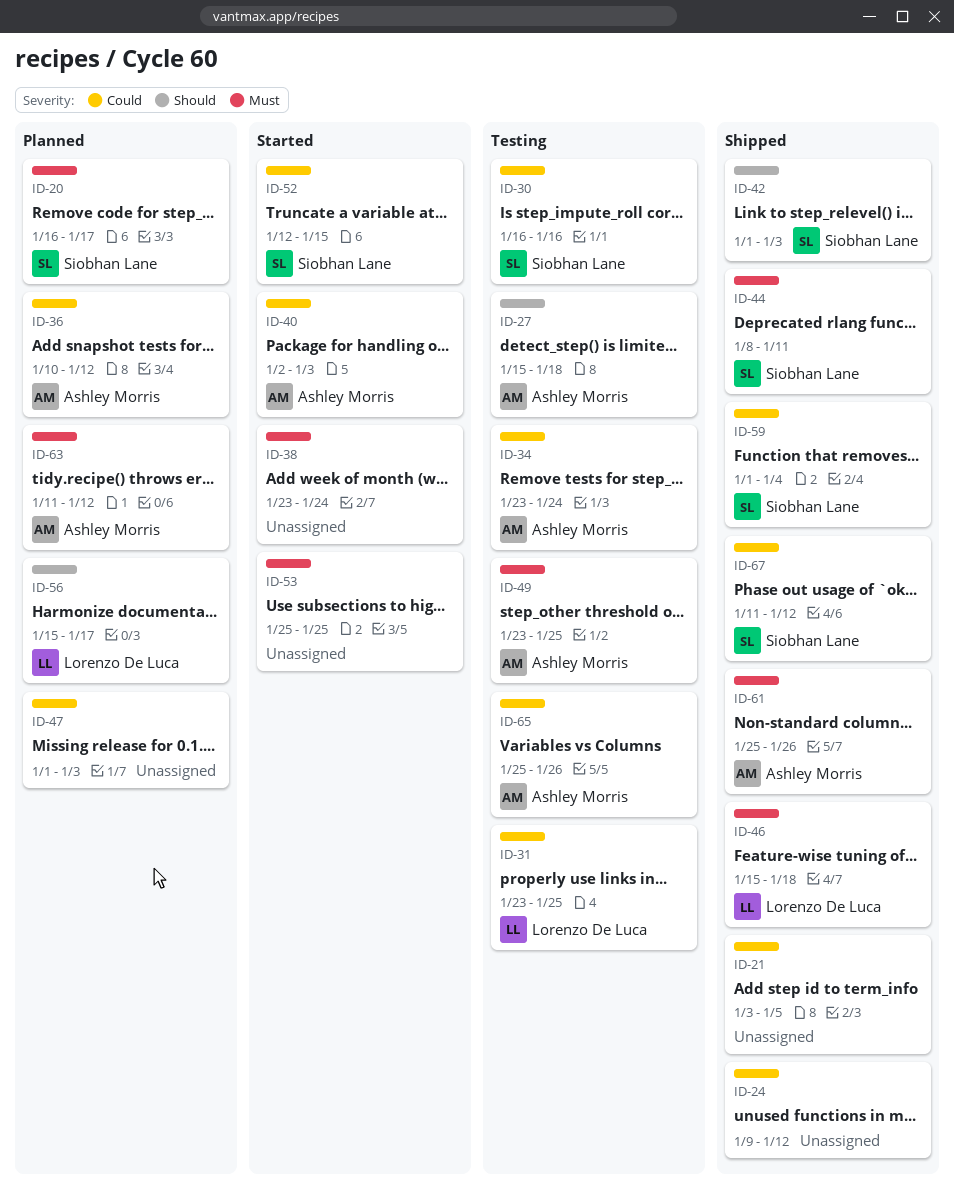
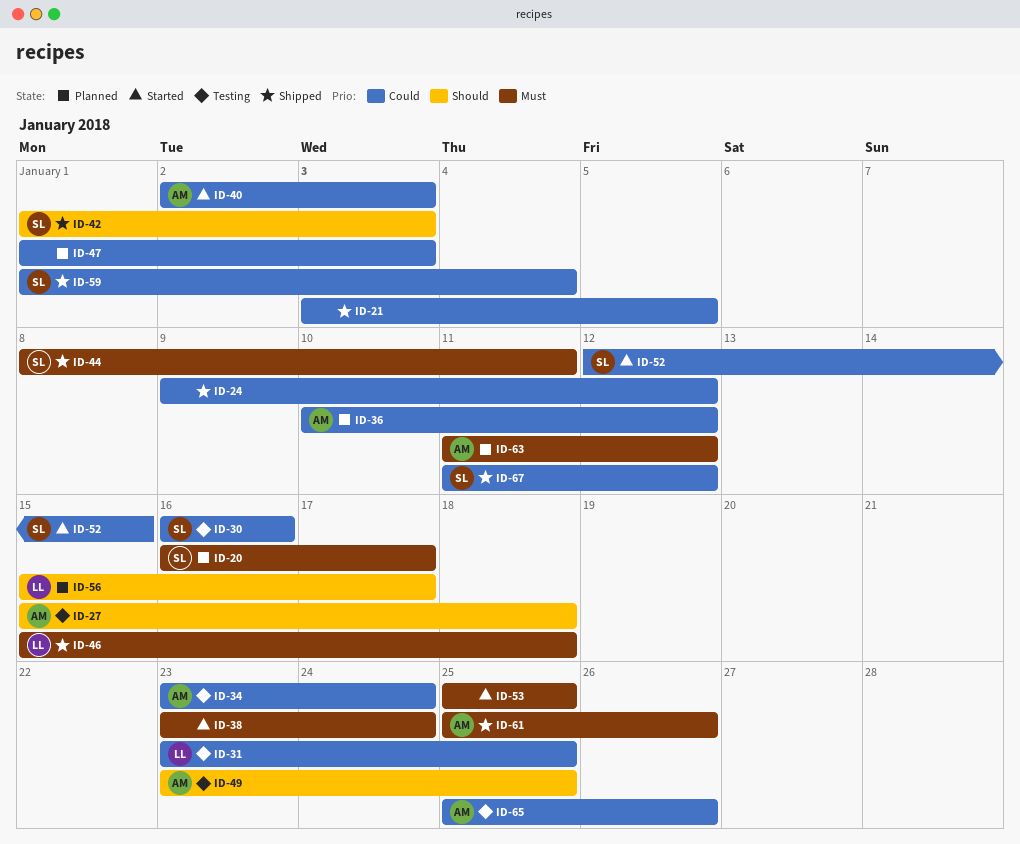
ID-49, priority: Must -> Should

